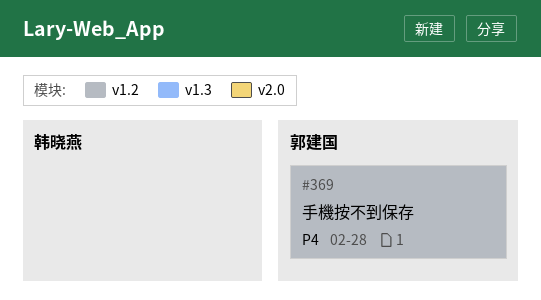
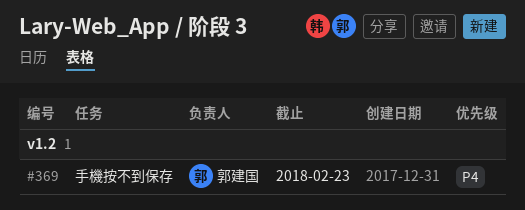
#369, due: Feb 28 -> Feb 23

